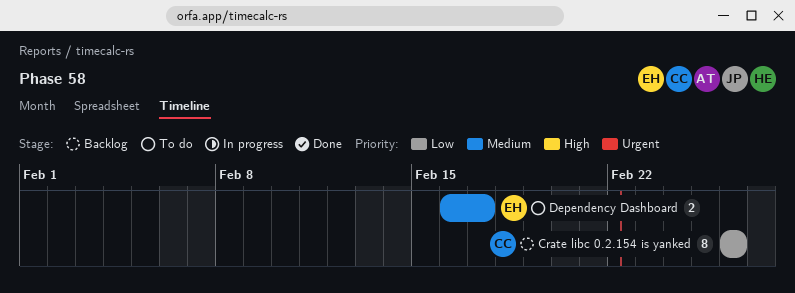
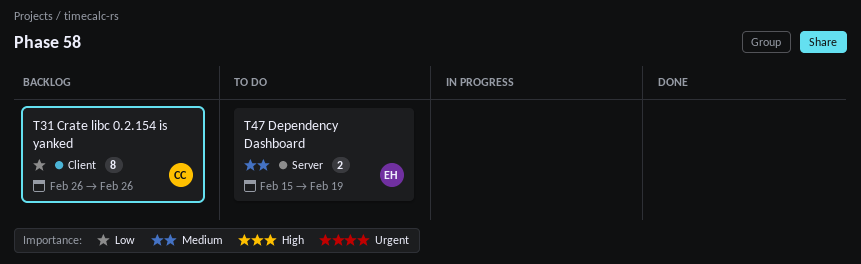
Dependency Dashboard, start: Feb 16 -> Feb 15
Dependency Dashboard, due: Feb 17 -> Feb 19

